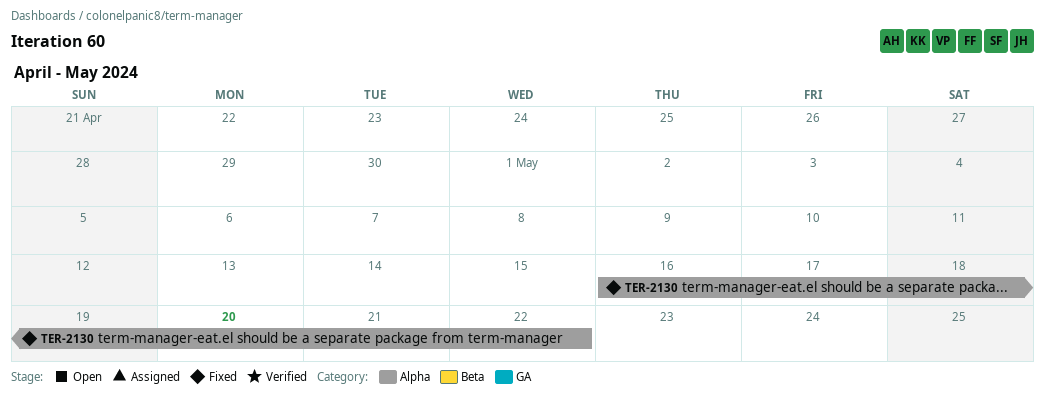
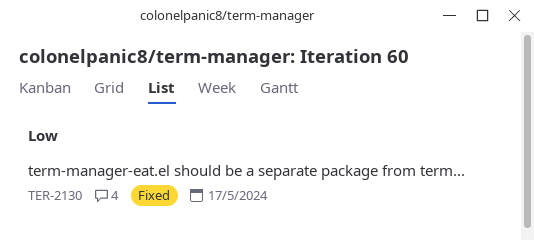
TER-2130, due: May 22 -> May 17

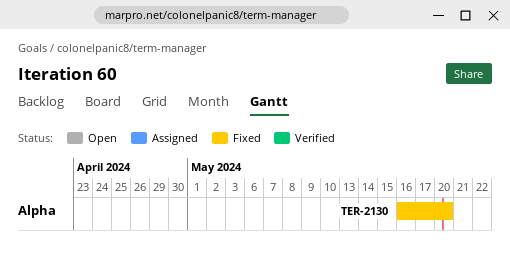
TER-2130, due: May 17 -> May 20

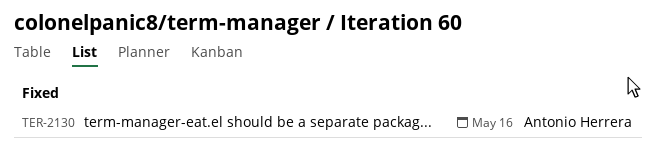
TER-2130, due: May 20 -> May 16

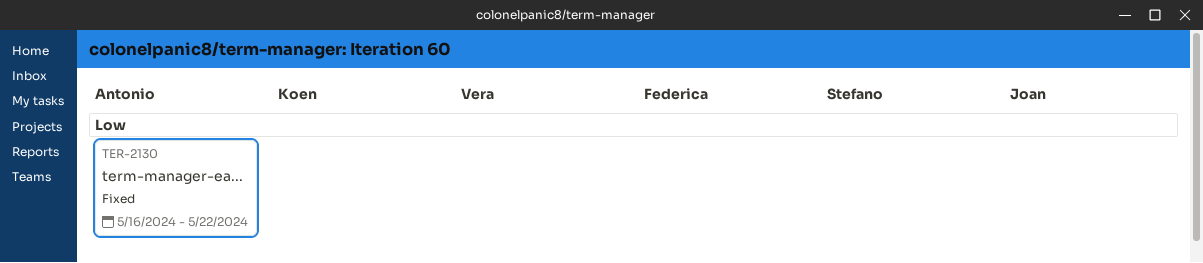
TER-2130, due: May 16 -> May 22

